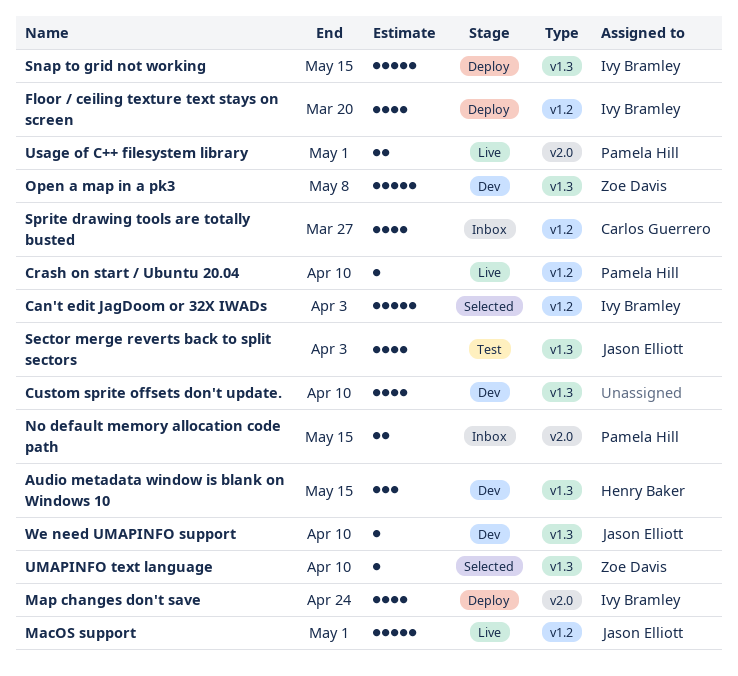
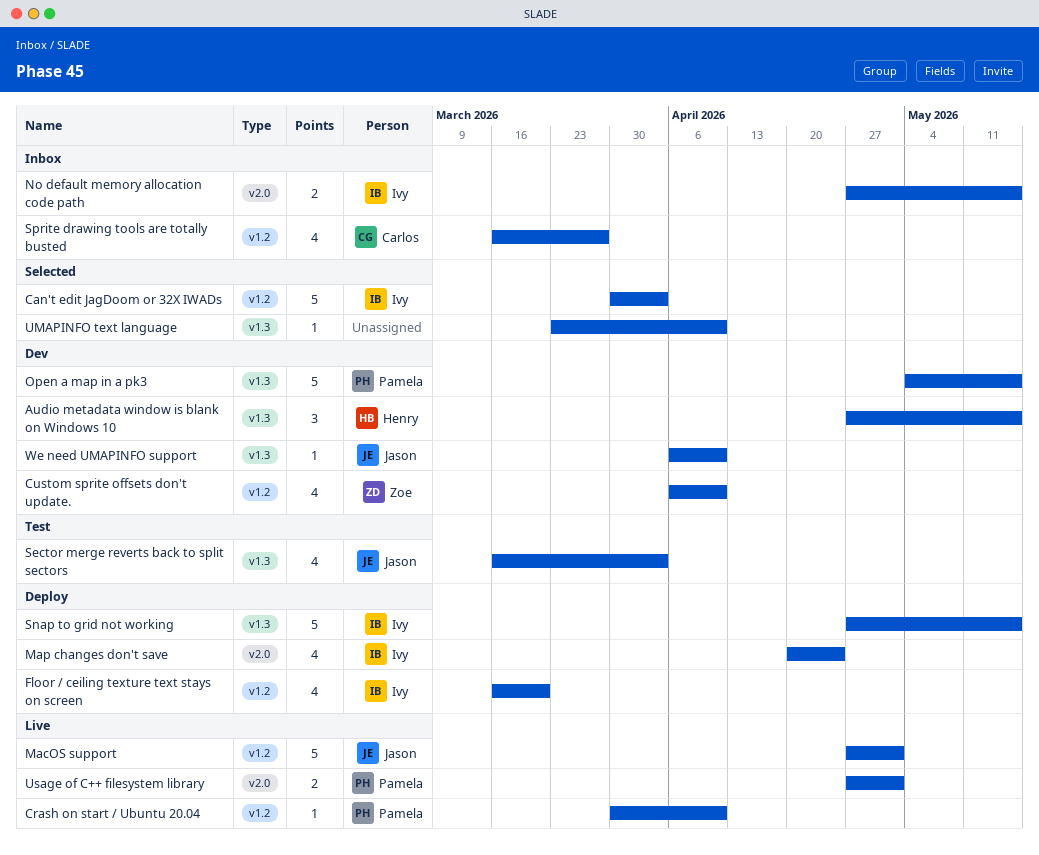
Custom sprite offsets don't update., owner: none -> Zoe Davis
Custom sprite offsets don't update., label: v1.3 -> v1.2
No default memory allocation code path, owner: Pamela Hill -> Ivy Bramley
Open a map in a pk3, owner: Zoe Davis -> Pamela Hill
Open a map in a pk3, due: May 8 -> May 15
UMAPINFO text language, owner: Zoe Davis -> none

